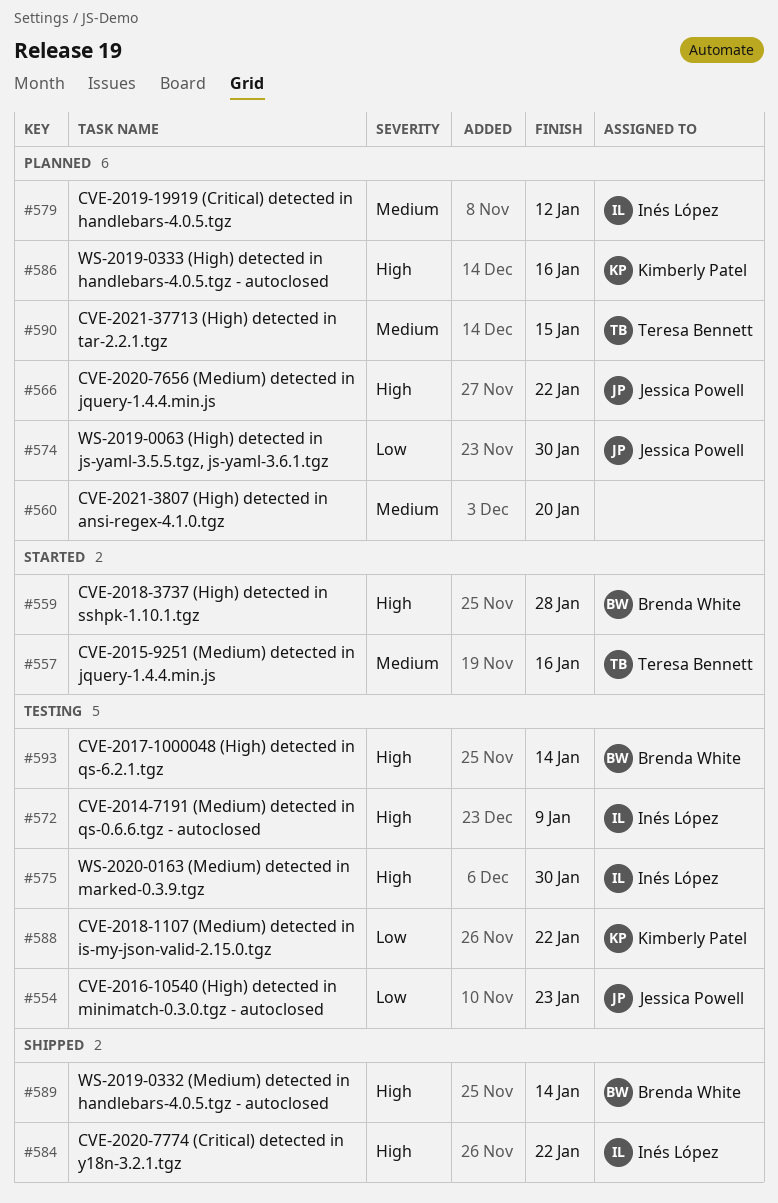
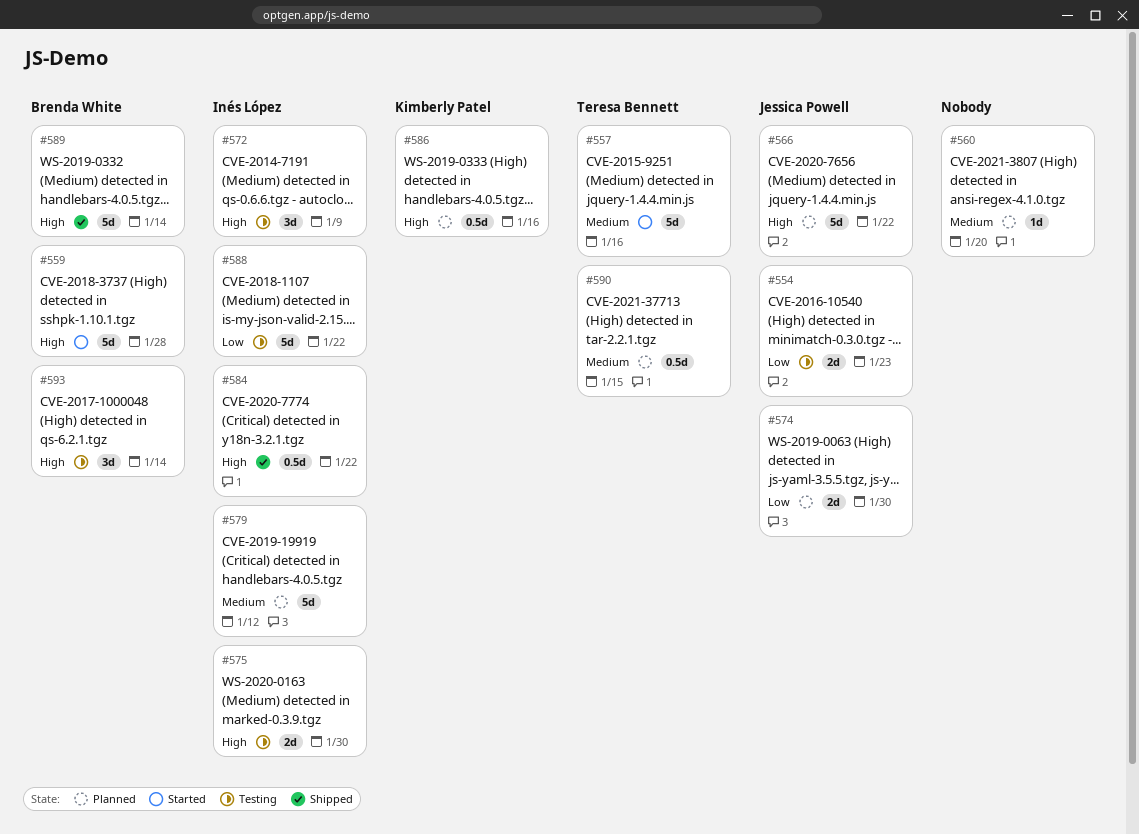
#588, owner: Kimberly Patel -> Inés López

